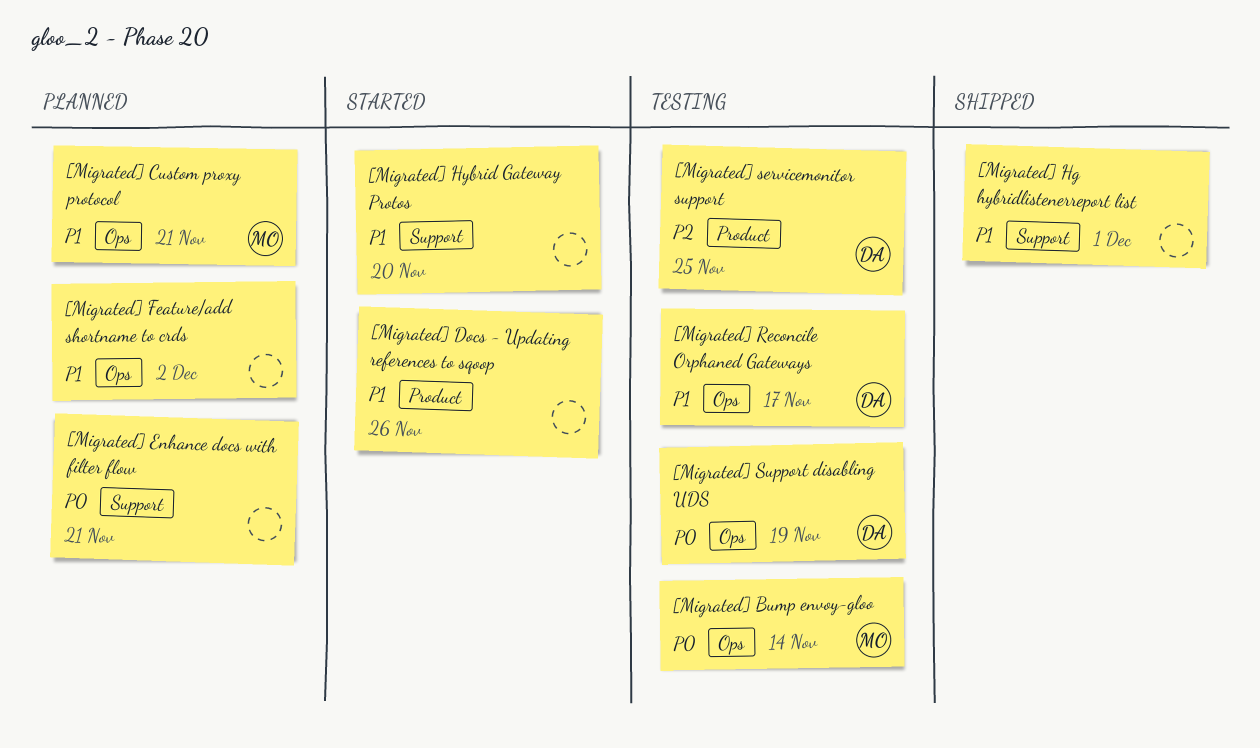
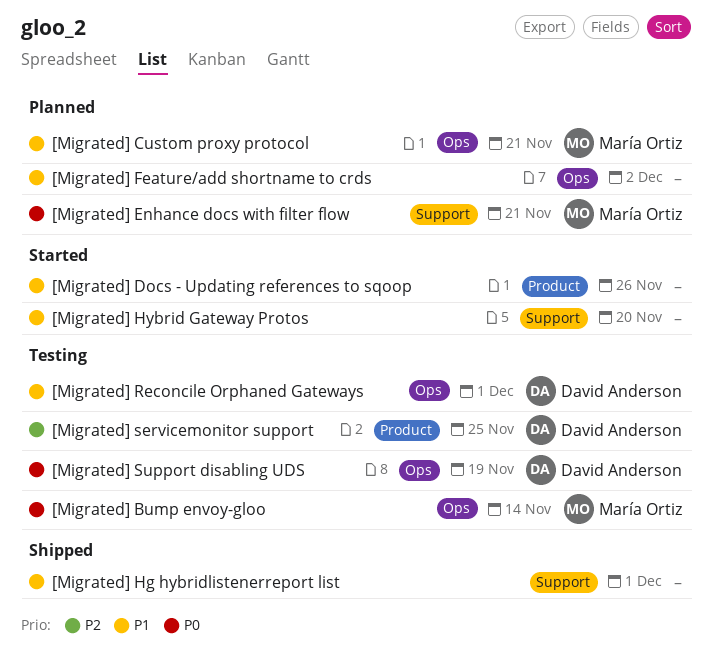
[Migrated] Enhance docs with filter flow, owner: none -> María Ortiz
[Migrated] Reconcile Orphaned Gateways, due: Nov 17 -> Dec 1

